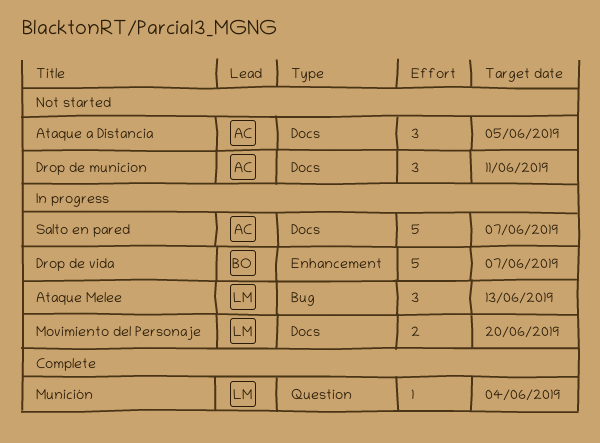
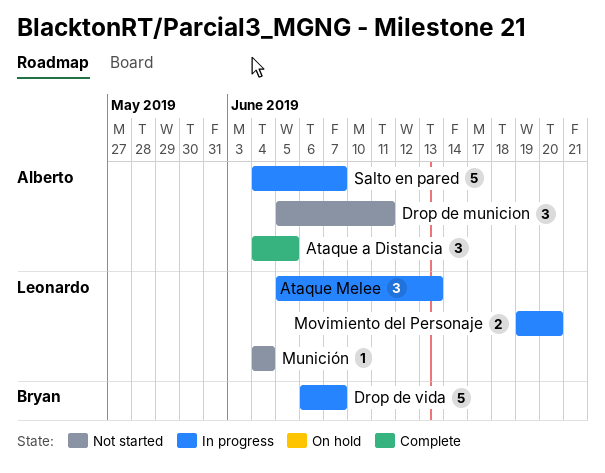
Ataque a Distancia, status: Not started -> Complete
Munición, status: Complete -> Not started

